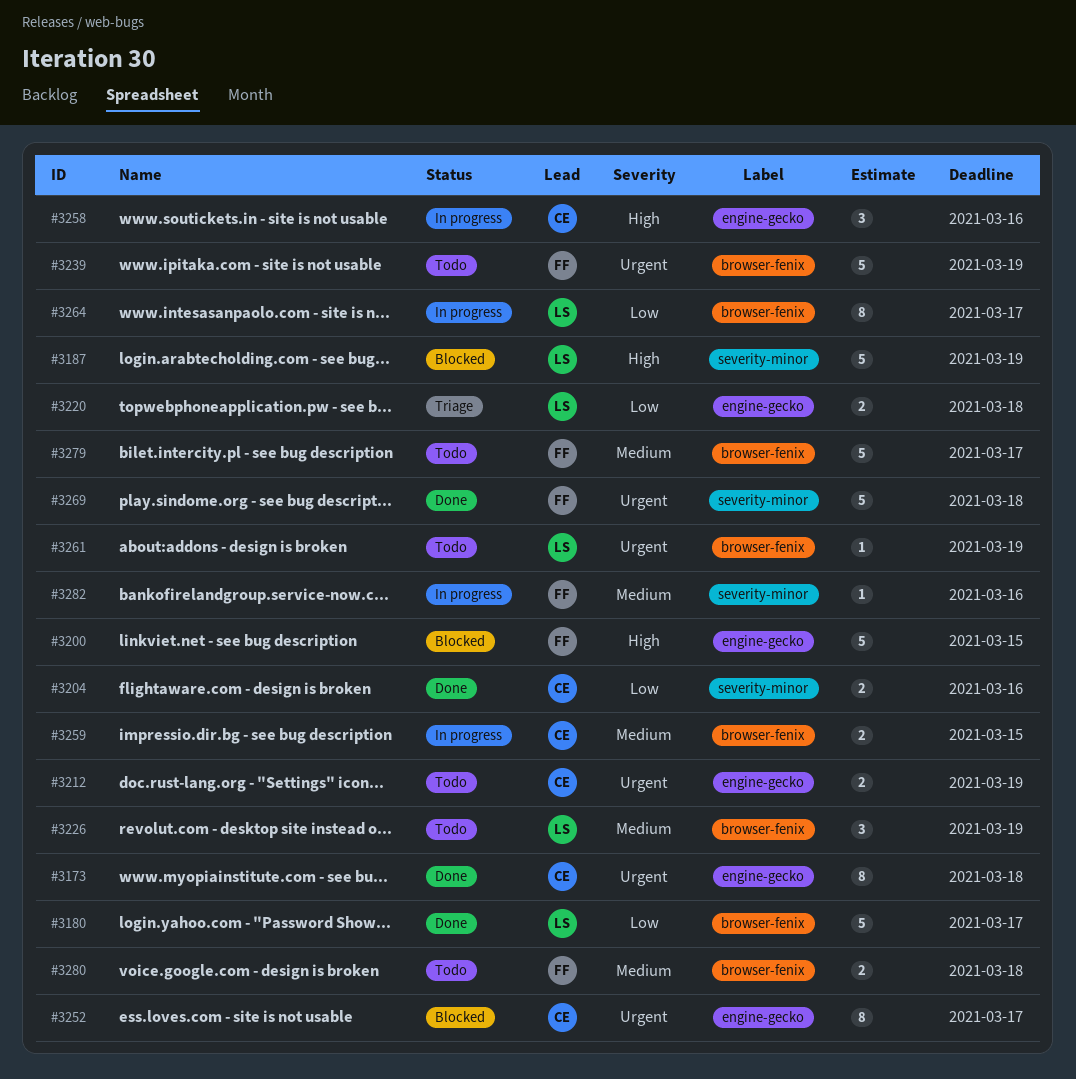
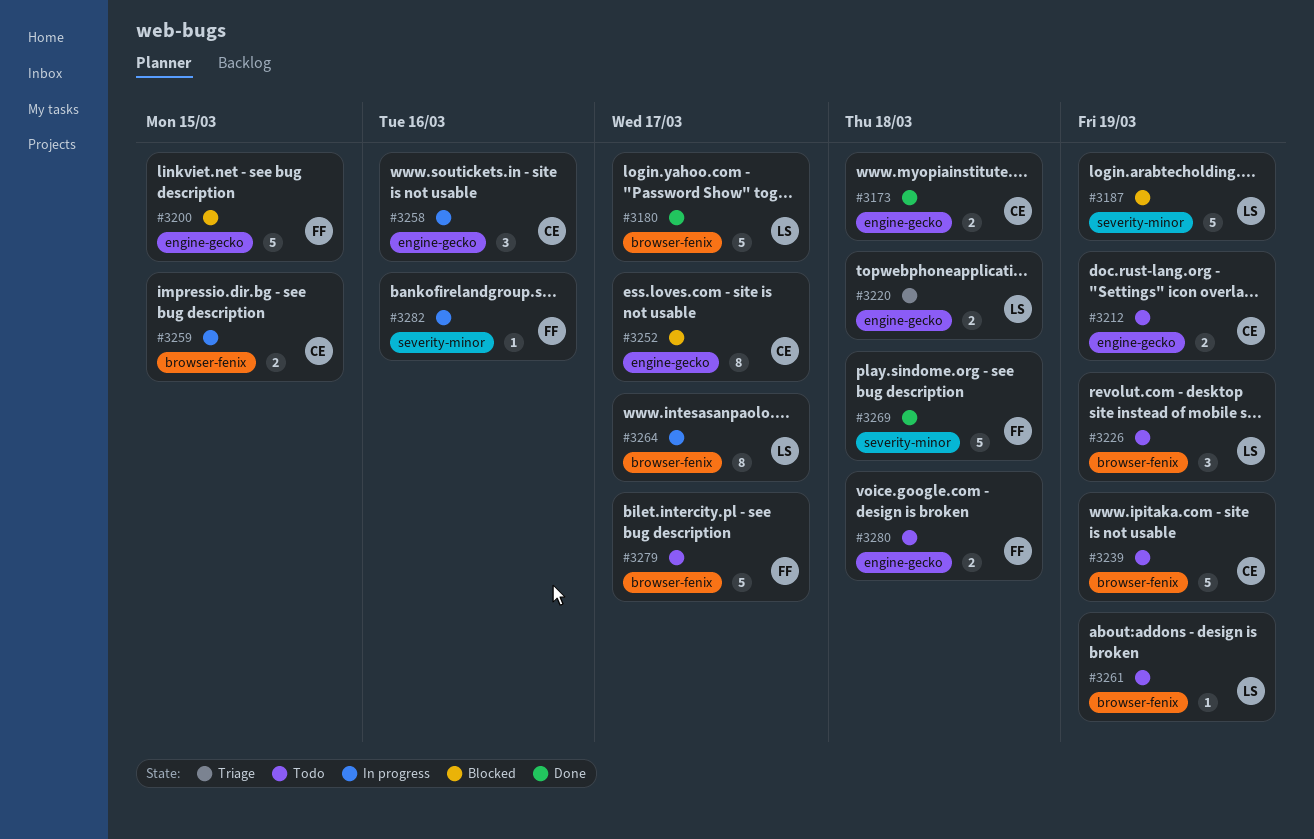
#3173, estimate: 8 -> 2
#3204: present -> none
#3239, owner: FF -> CE
#3280, label: browser-fenix -> engine-gecko

